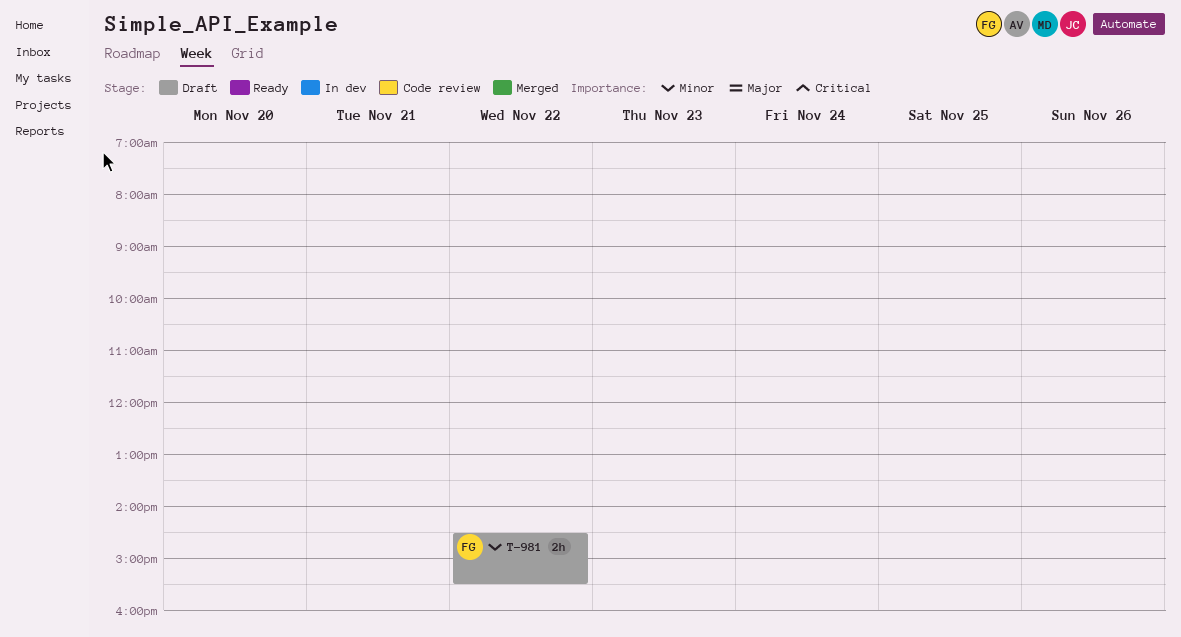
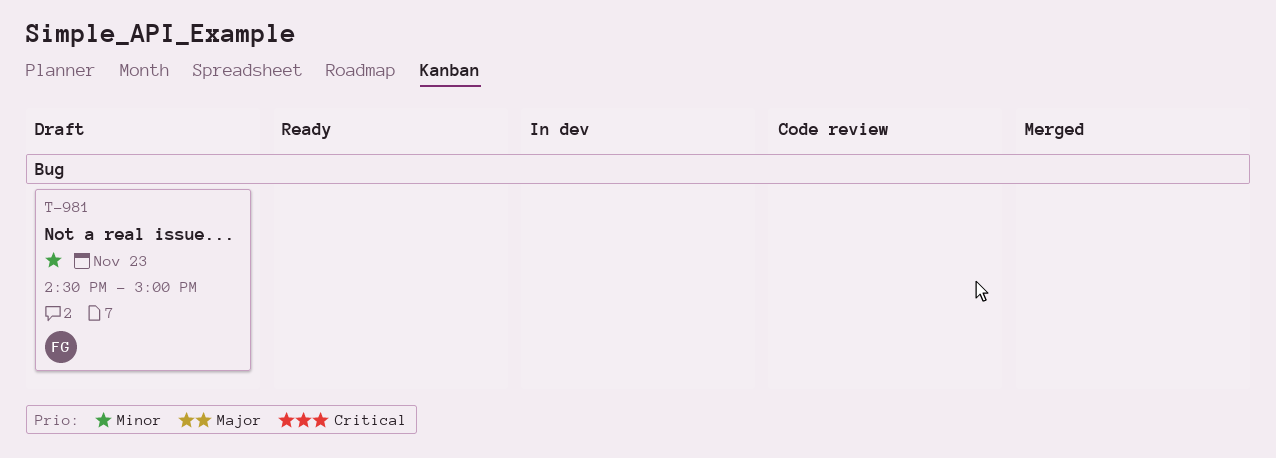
T-981, day: Nov 22 -> Nov 23
T-981, ends: 15:30 -> 15:00

